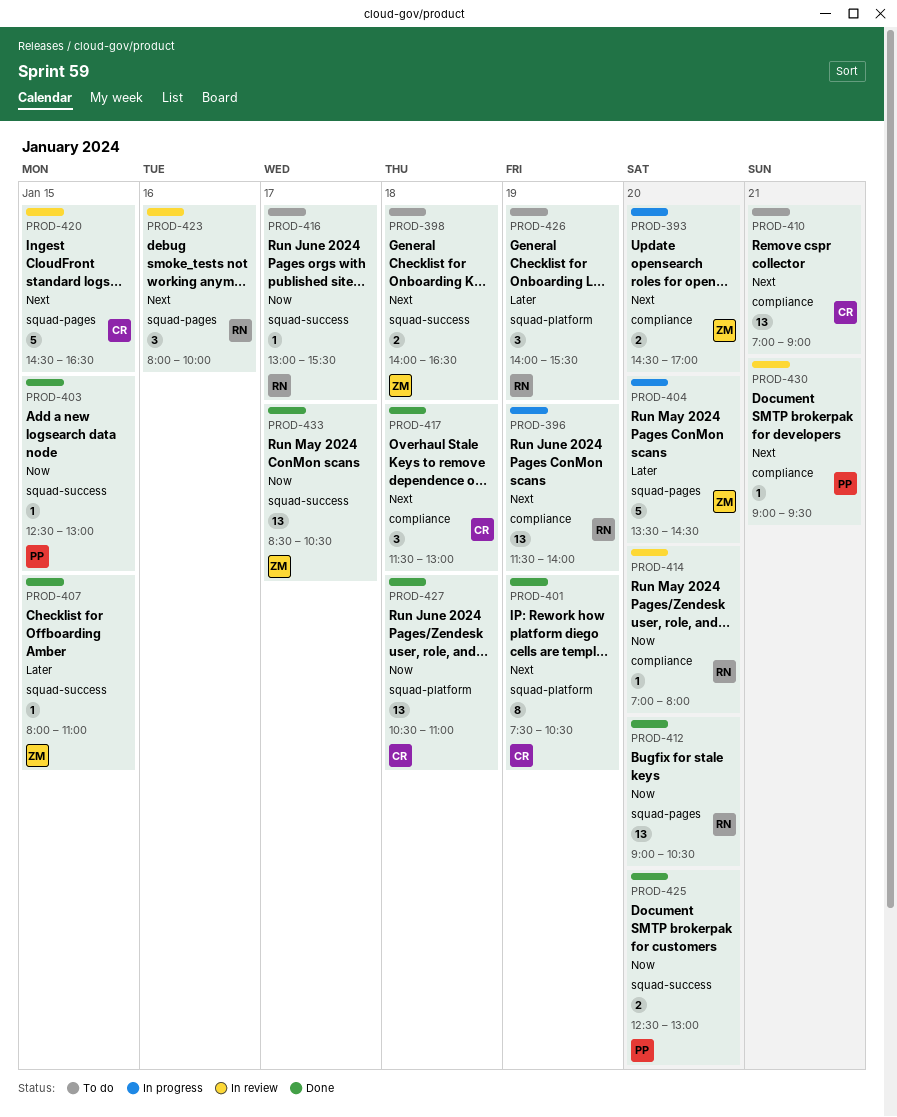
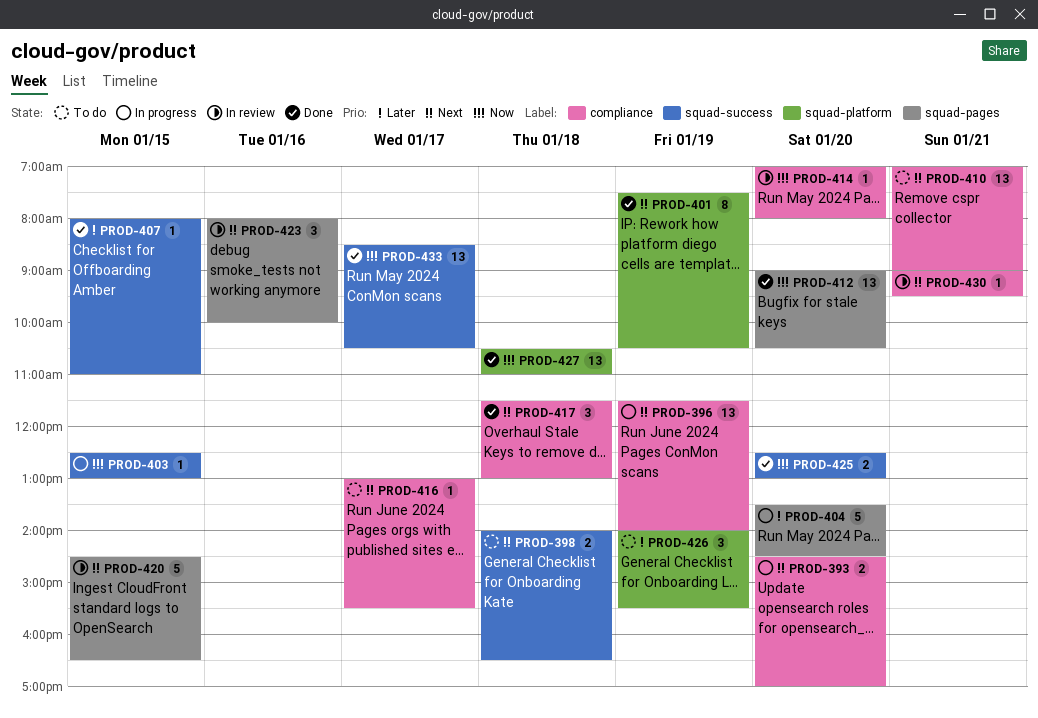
PROD-403, status: Done -> In progress
PROD-416, priority: Now -> Next
PROD-416, label: squad-success -> compliance

